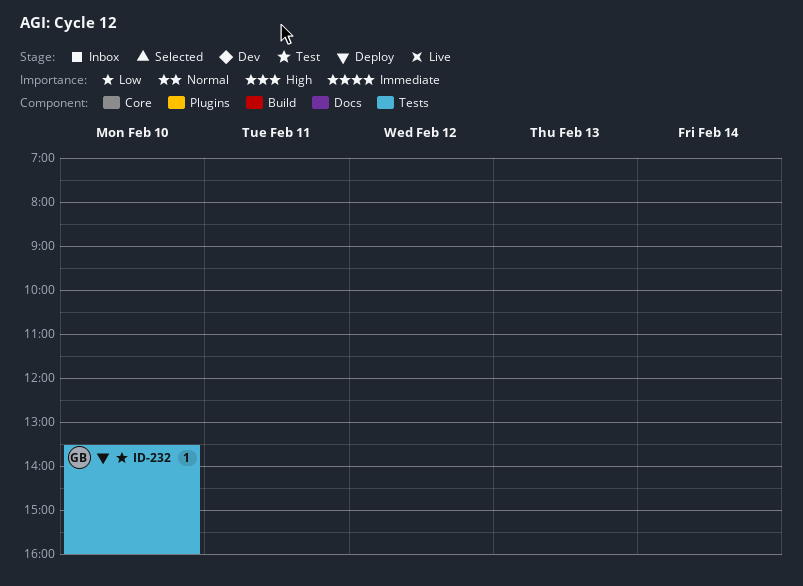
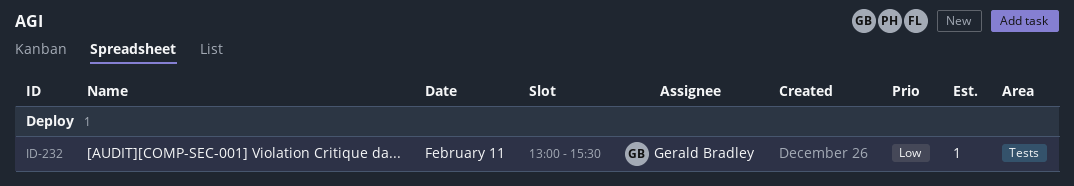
ID-232, day: Feb 10 -> Feb 11
ID-232, begins: 13:30 -> 13:00
ID-232, ends: 16:00 -> 15:30

